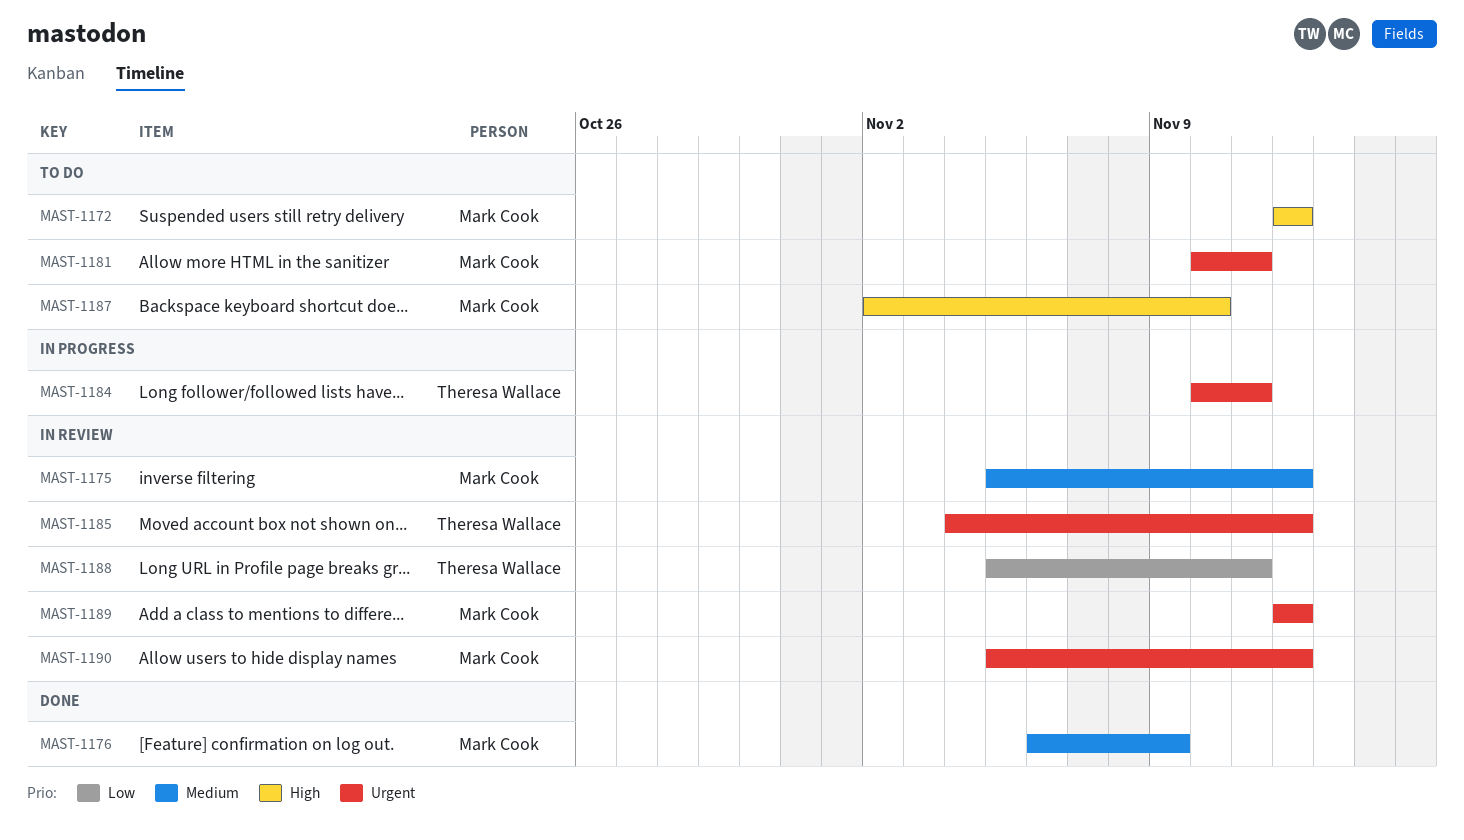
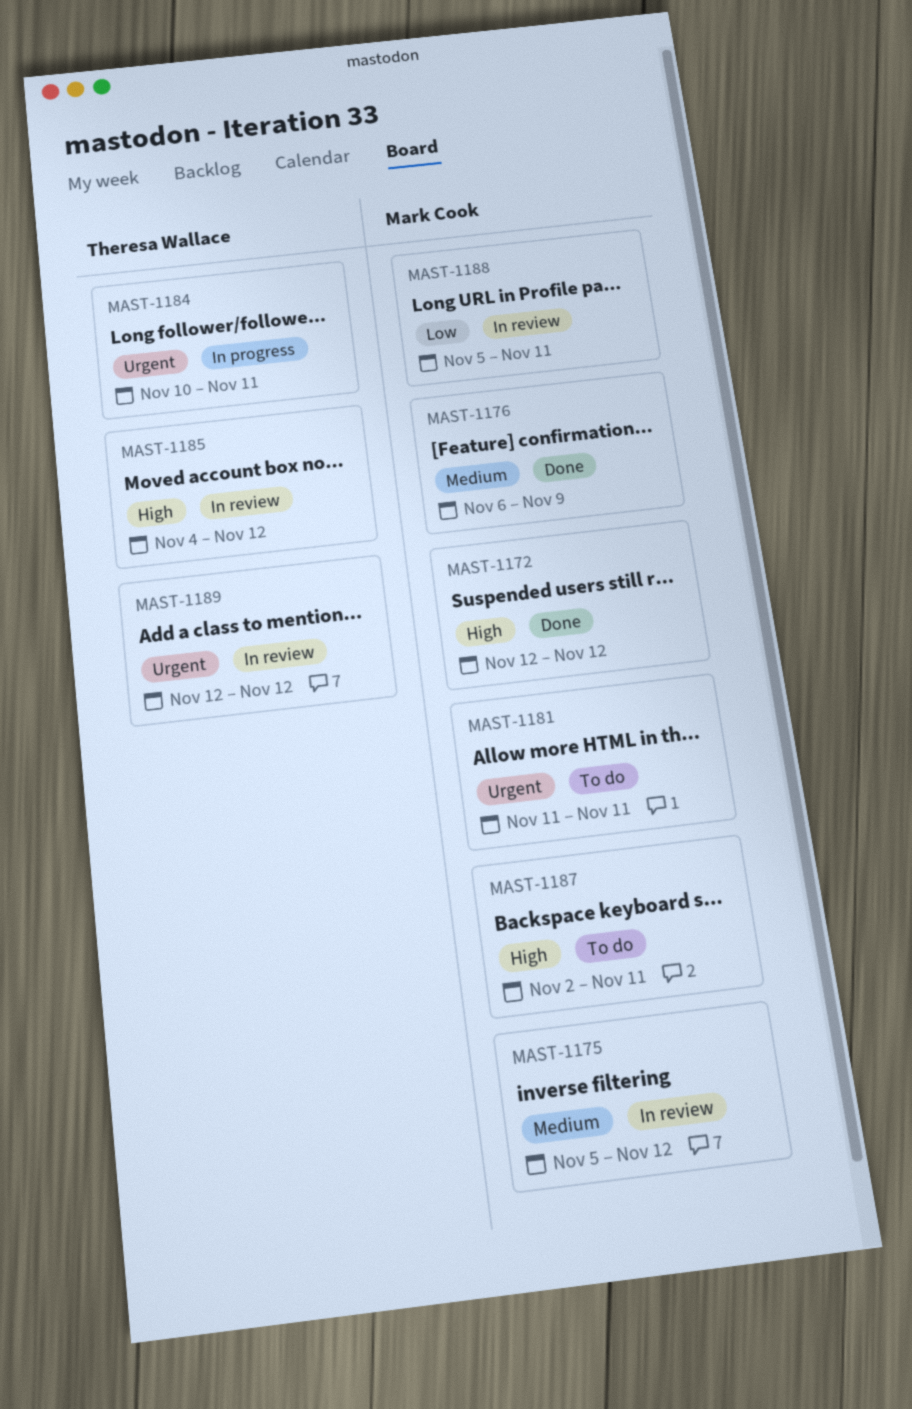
MAST-1172, status: To do -> Done
MAST-1181, start: Nov 10 -> Nov 11
MAST-1185, priority: Urgent -> High
MAST-1187, due: Nov 10 -> Nov 11
MAST-1188, owner: Theresa Wallace -> Mark Cook
MAST-1189, owner: Mark Cook -> Theresa Wallace
MAST-1190: present -> none

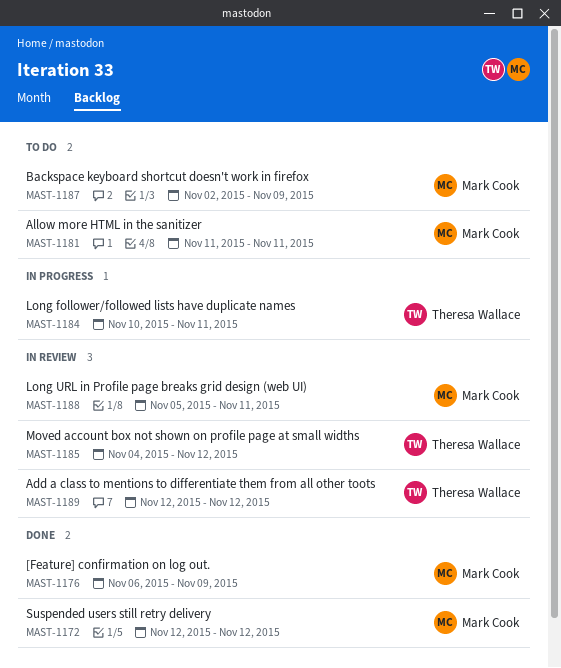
MAST-1175: present -> none
MAST-1187, due: Nov 11 -> Nov 9

